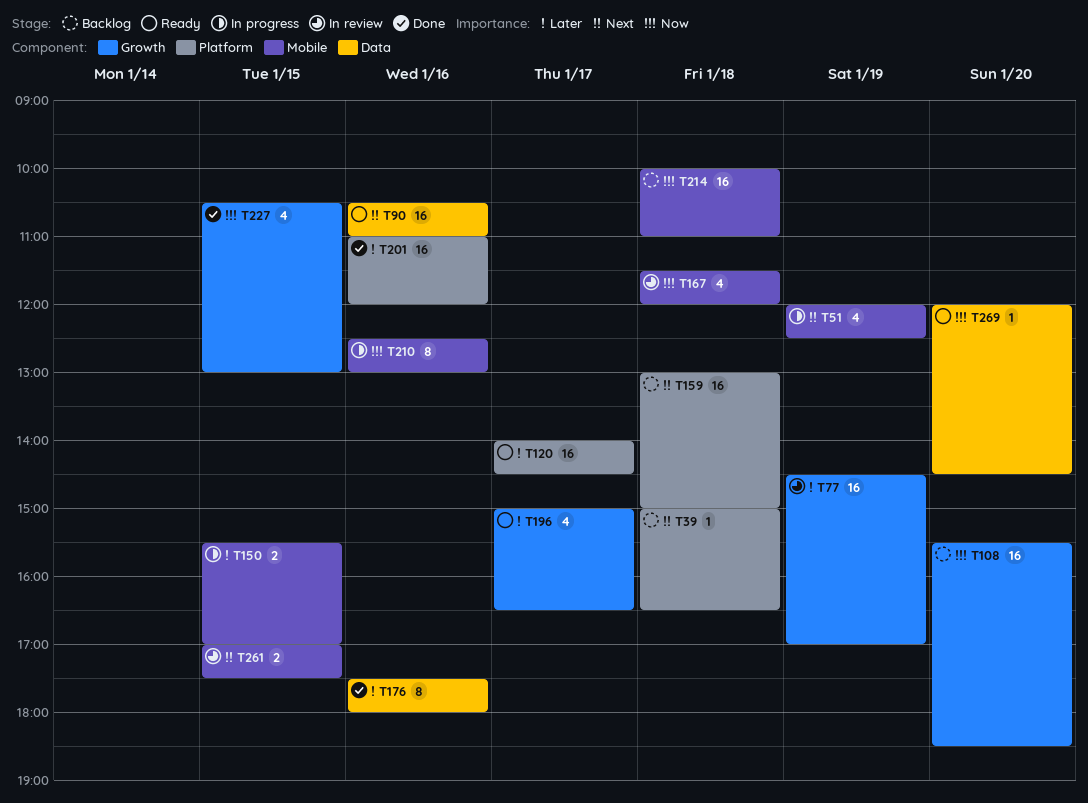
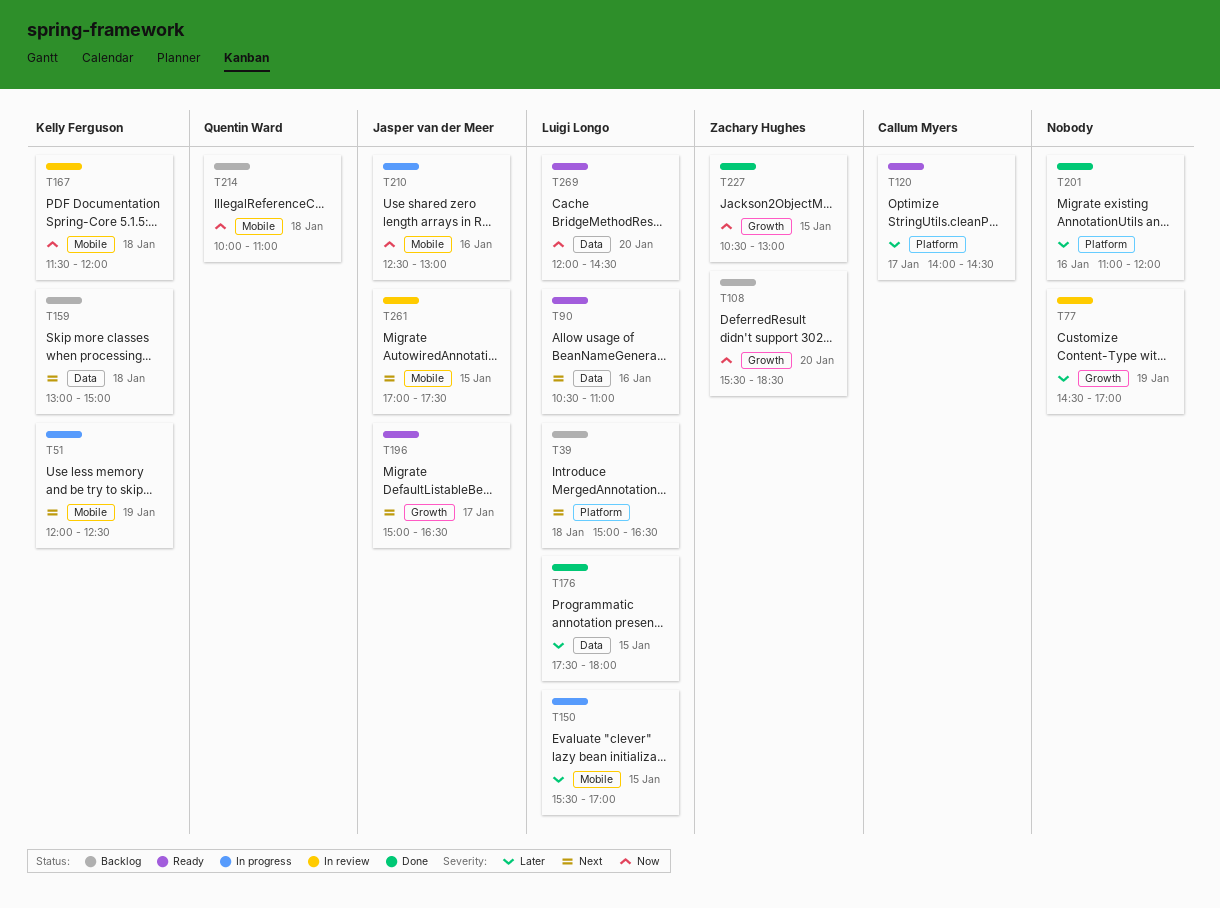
T159, label: Platform -> Data
T176, day: Jan 16 -> Jan 15
T196, priority: Later -> Next

